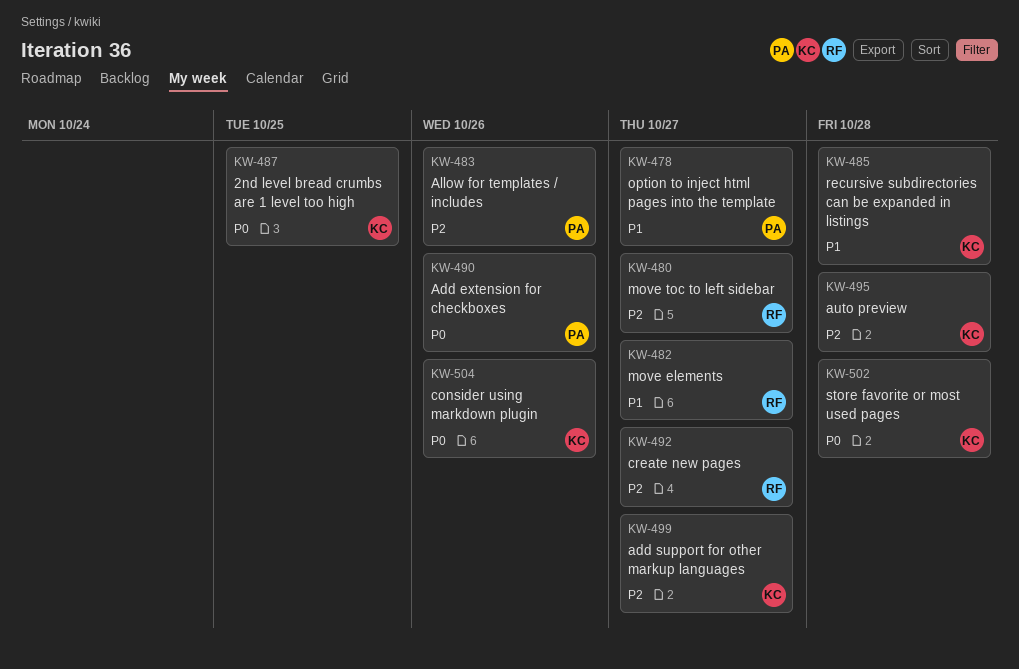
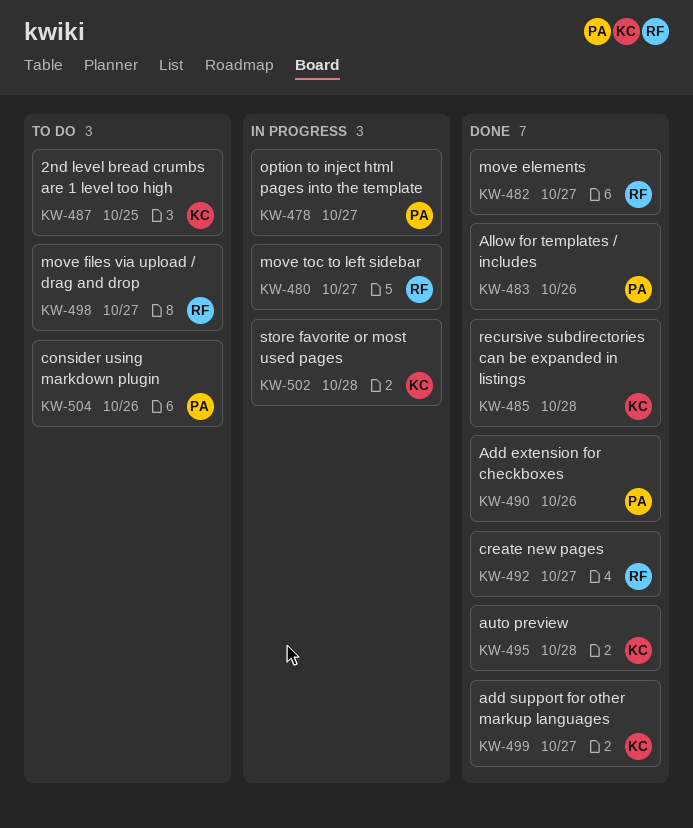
KW-498: none -> present
KW-504, owner: KC -> PA

